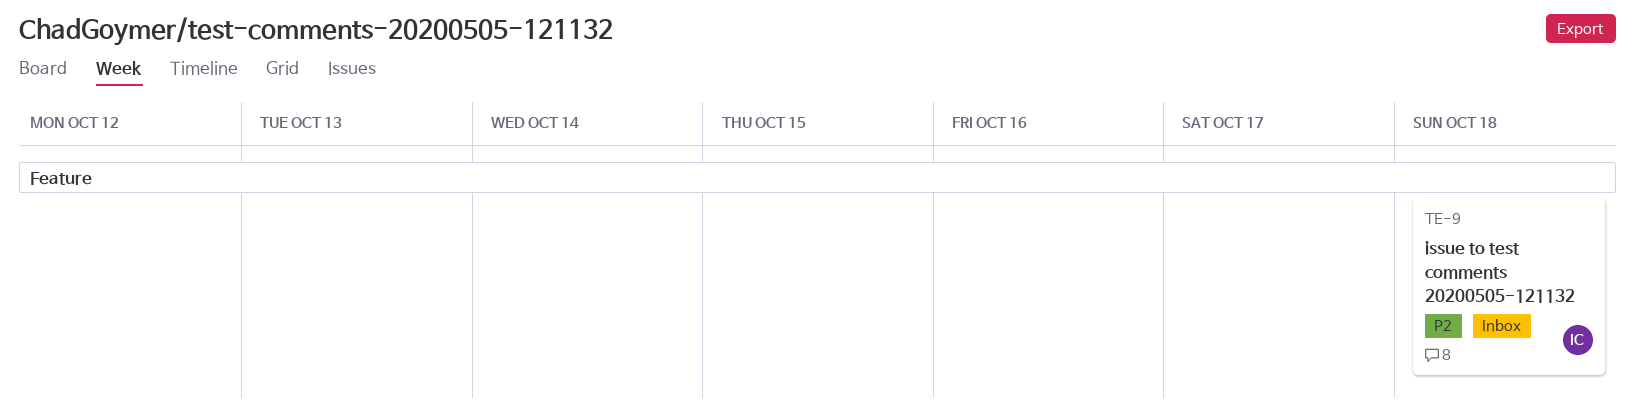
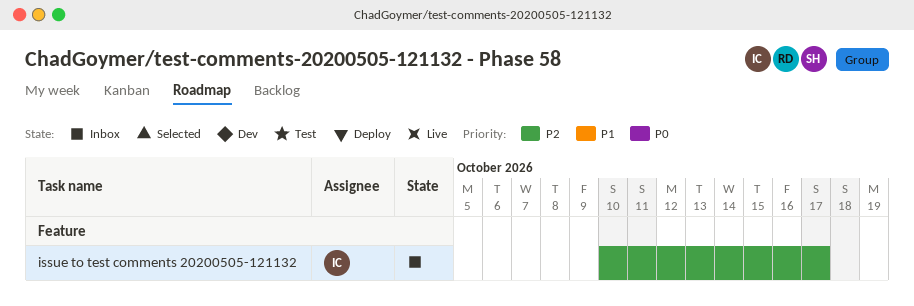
issue to test comments 20200505-121132, due: Oct 18 -> Oct 17

